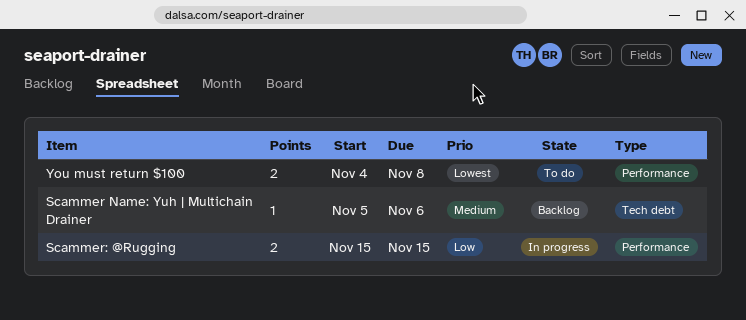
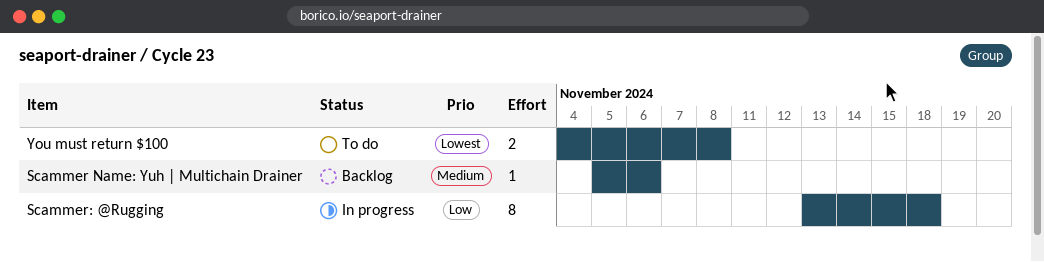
Scammer: @Rugging, estimate: 2 -> 8
Scammer: @Rugging, start: Nov 15 -> Nov 13
Scammer: @Rugging, due: Nov 15 -> Nov 18

